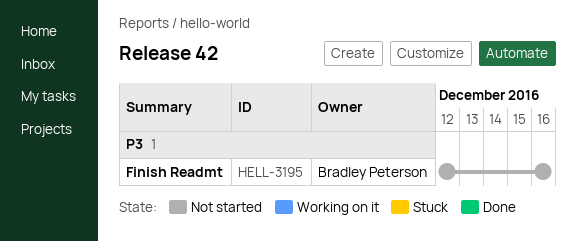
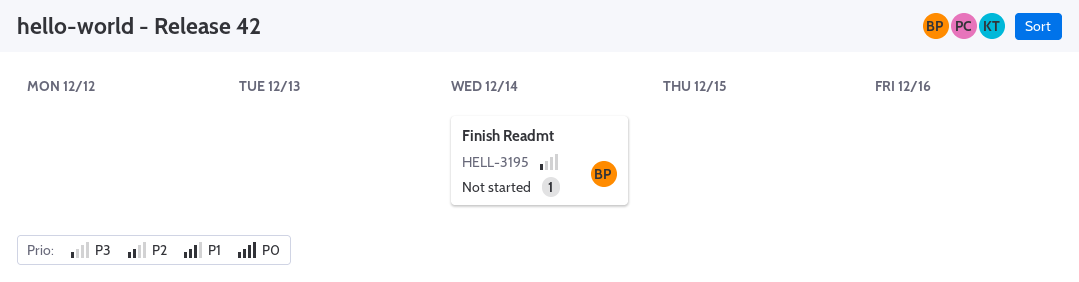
HELL-3195, due: Dec 16 -> Dec 14

